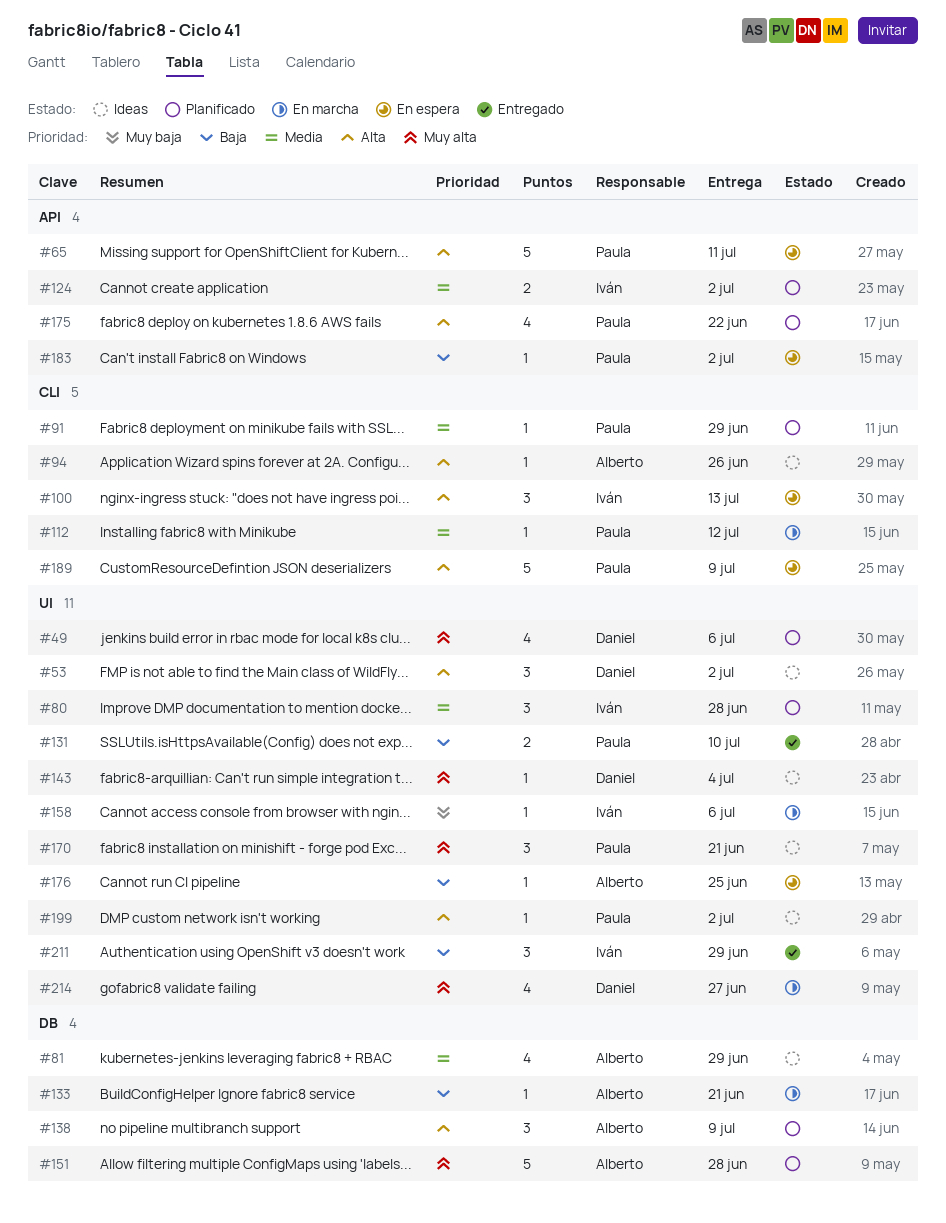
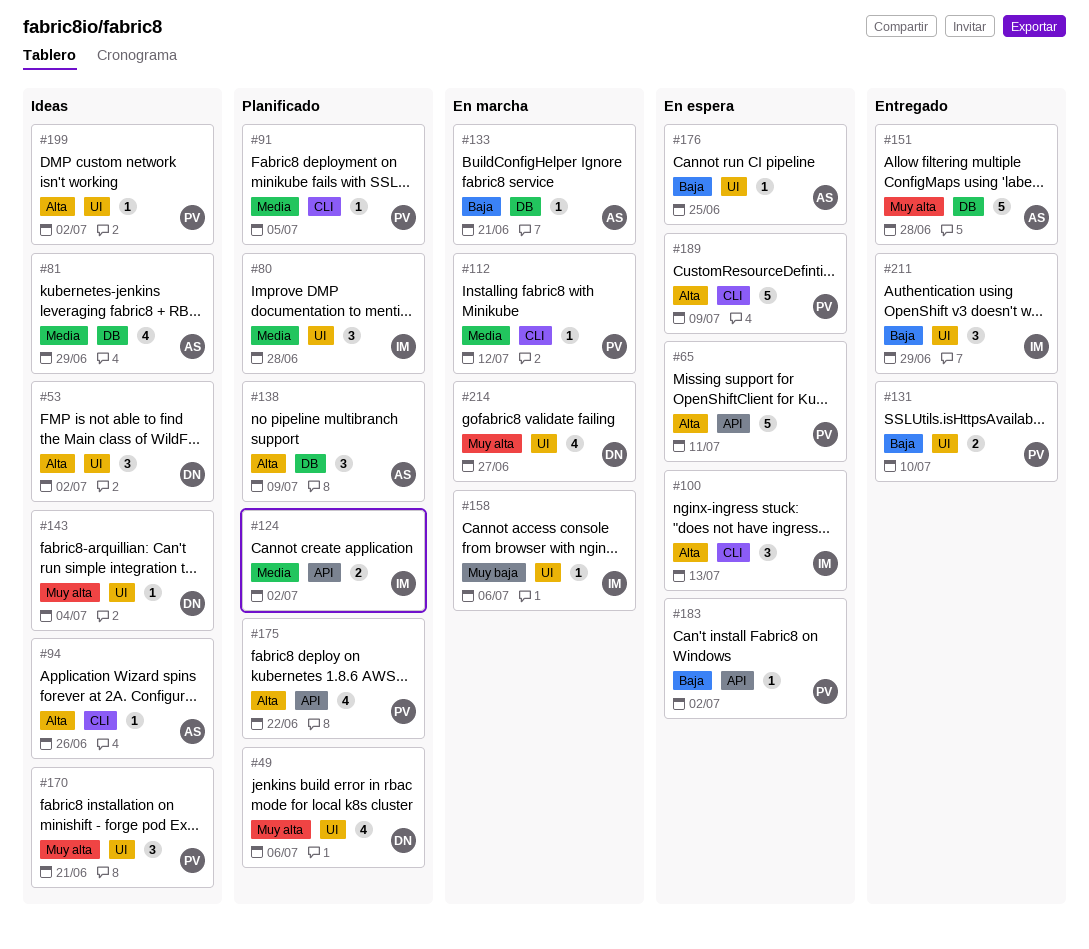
#91, due: Jun 29 -> Jul 5
#151, status: Planificado -> Entregado

